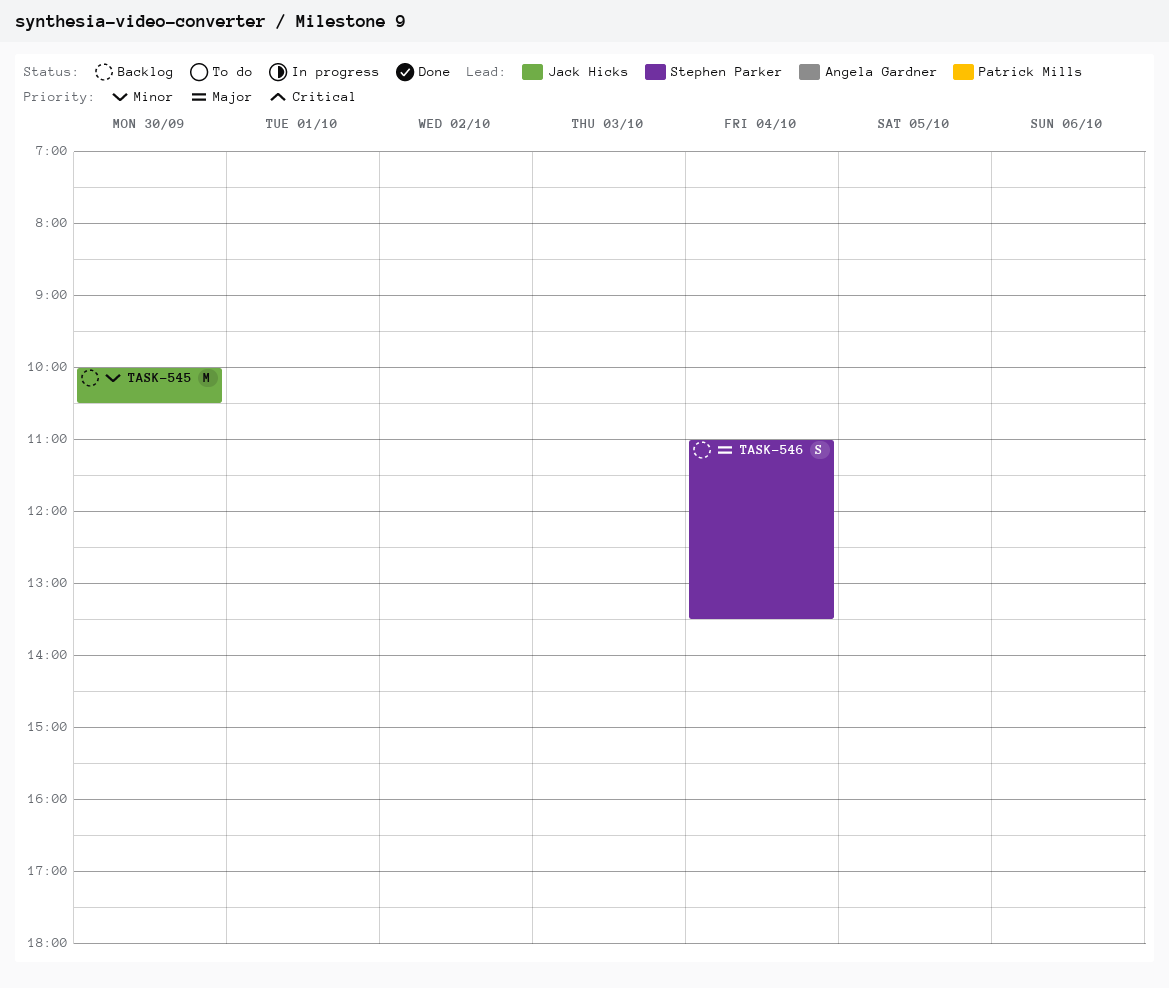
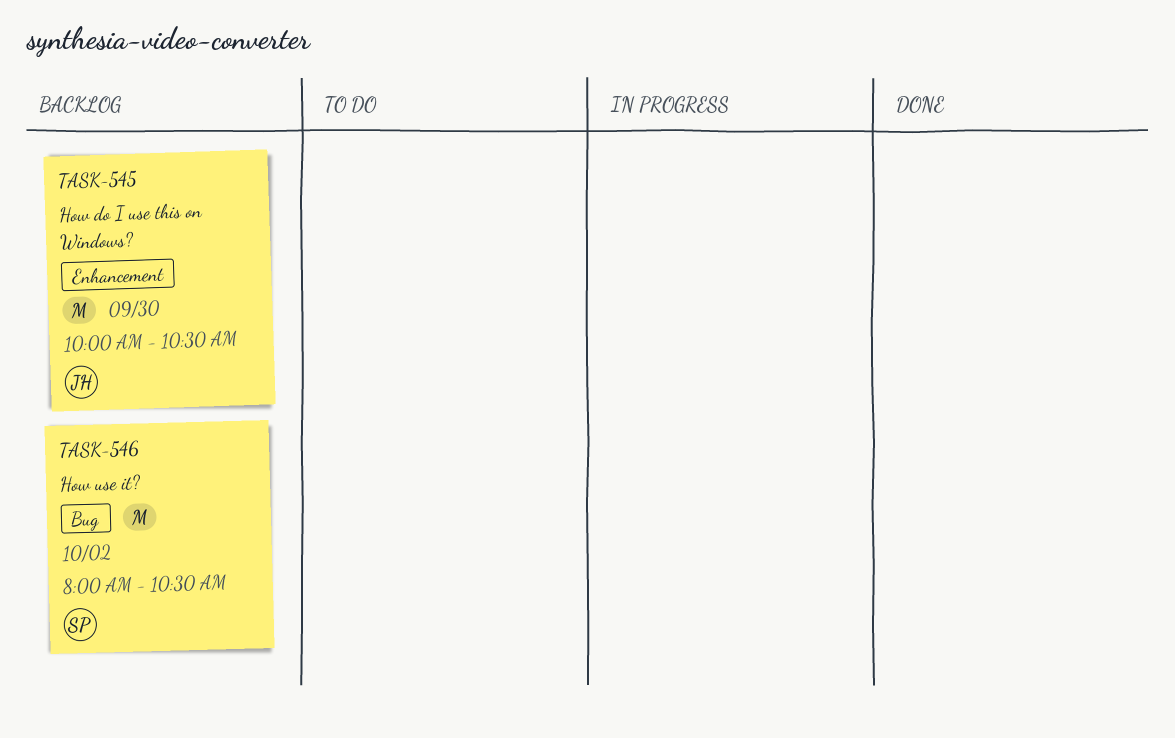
TASK-546, estimate: S -> M
TASK-546, day: Oct 4 -> Oct 2
TASK-546, begins: 11:00 -> 08:00
TASK-546, ends: 13:30 -> 10:30

